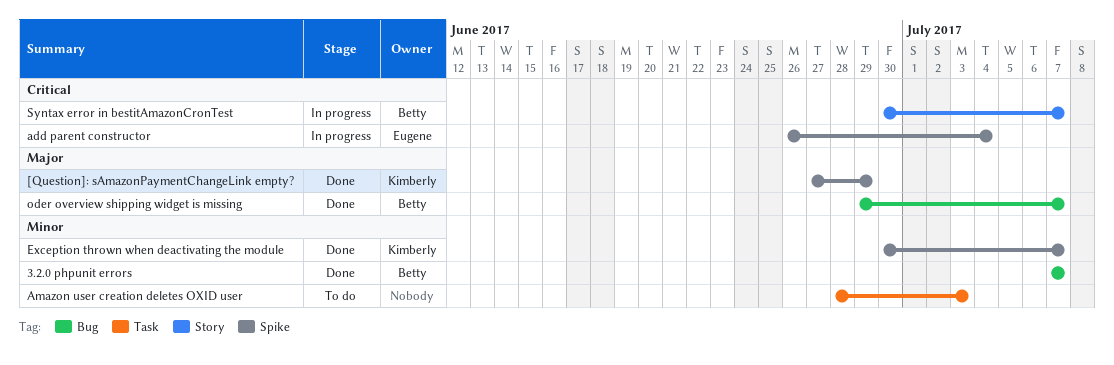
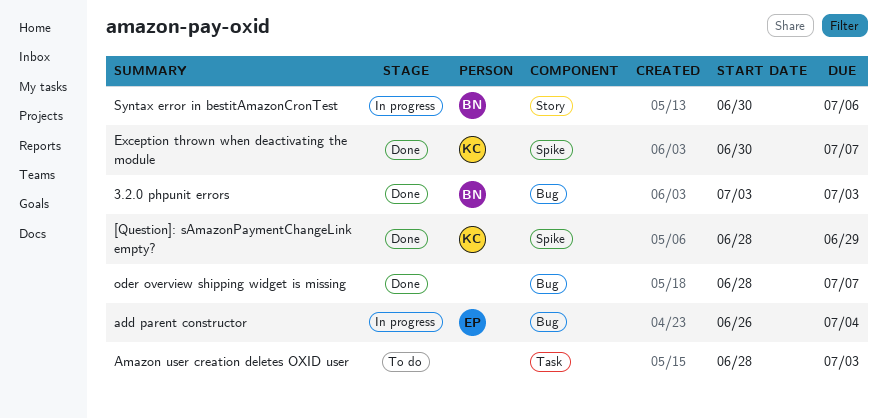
3.2.0 phpunit errors, start: Jul 7 -> Jul 3
3.2.0 phpunit errors, due: Jul 7 -> Jul 3
[Question]: sAmazonPaymentChangeLink empty?, start: Jun 27 -> Jun 28
add parent constructor, label: Spike -> Bug
oder overview shipping widget is missing, owner: Betty -> none
oder overview shipping widget is missing, start: Jun 29 -> Jun 28
Syntax error in bestitAmazonCronTest, due: Jul 7 -> Jul 6

